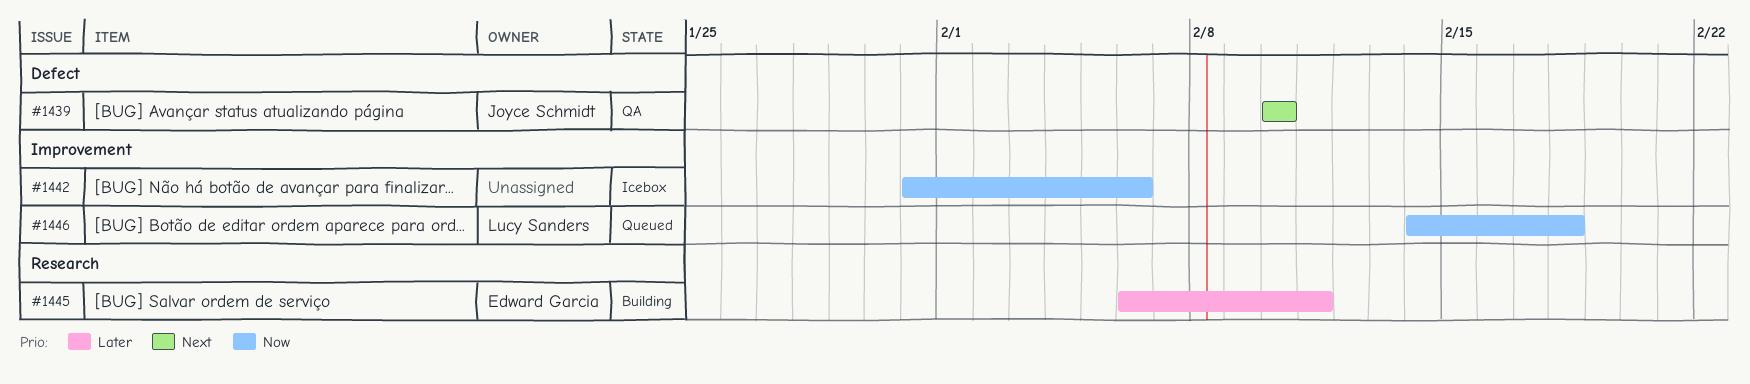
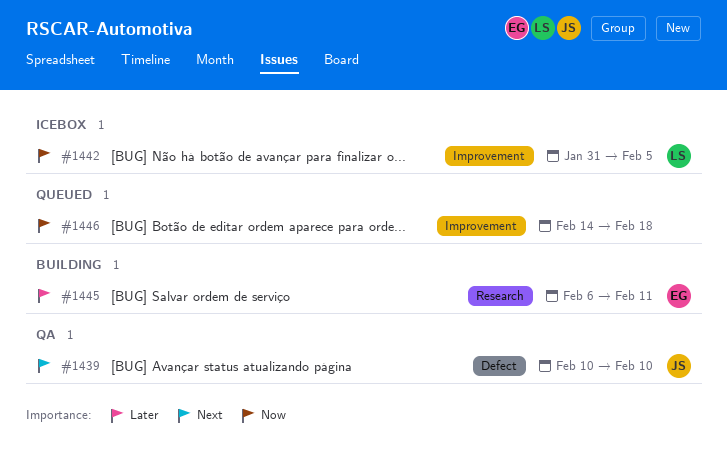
#1442, owner: none -> Lucy Sanders
#1442, due: Feb 6 -> Feb 5
#1446, owner: Lucy Sanders -> none

